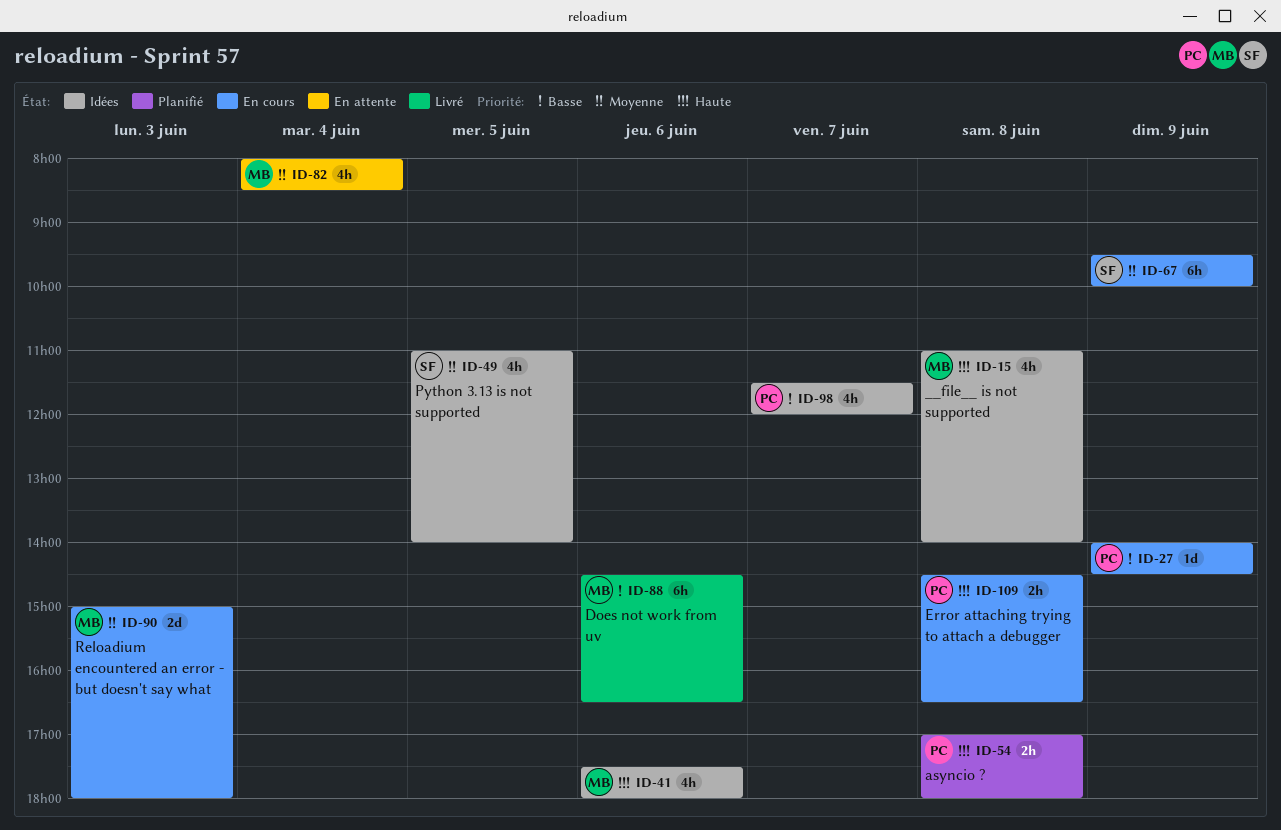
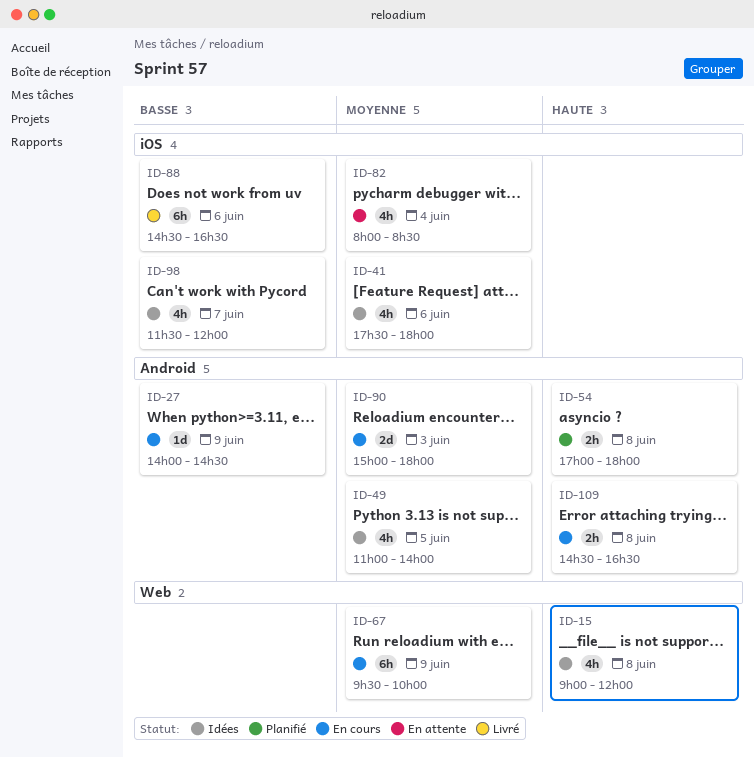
ID-15, begins: 11:00 -> 09:00
ID-15, ends: 14:00 -> 12:00
ID-41, priority: Haute -> Moyenne

